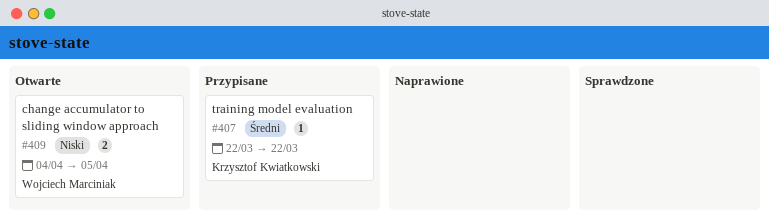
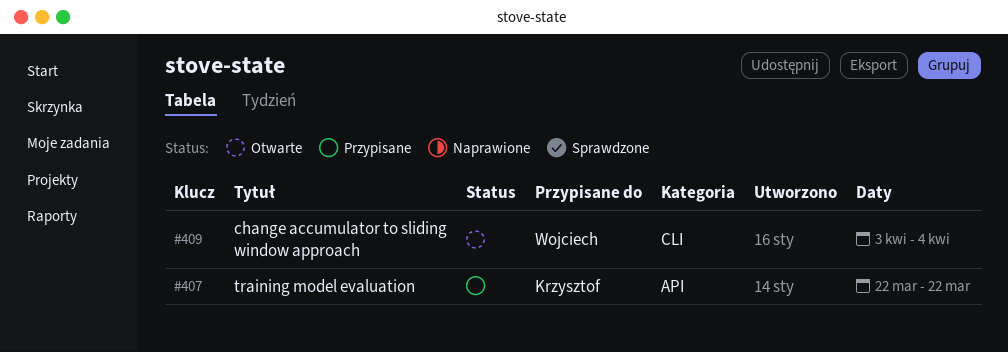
#409, start: Apr 4 -> Apr 3
#409, due: Apr 5 -> Apr 4

